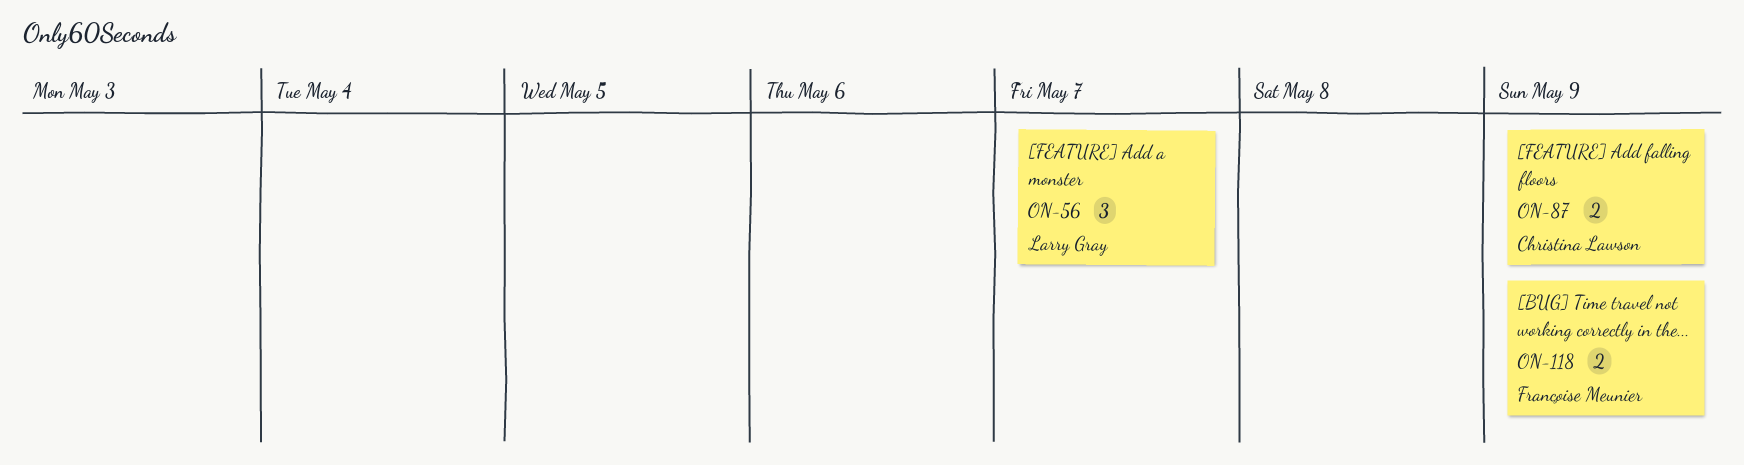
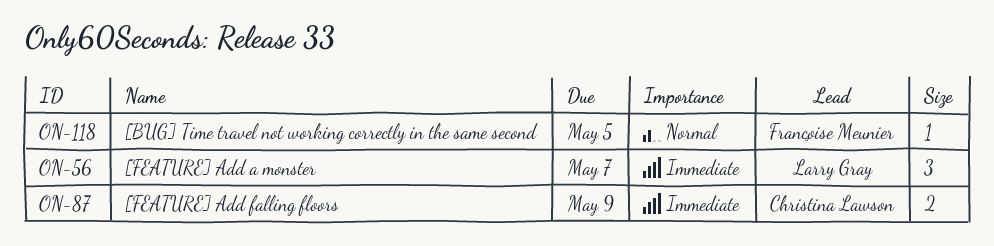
ON-118, estimate: 2 -> 1
ON-118, due: May 9 -> May 5

